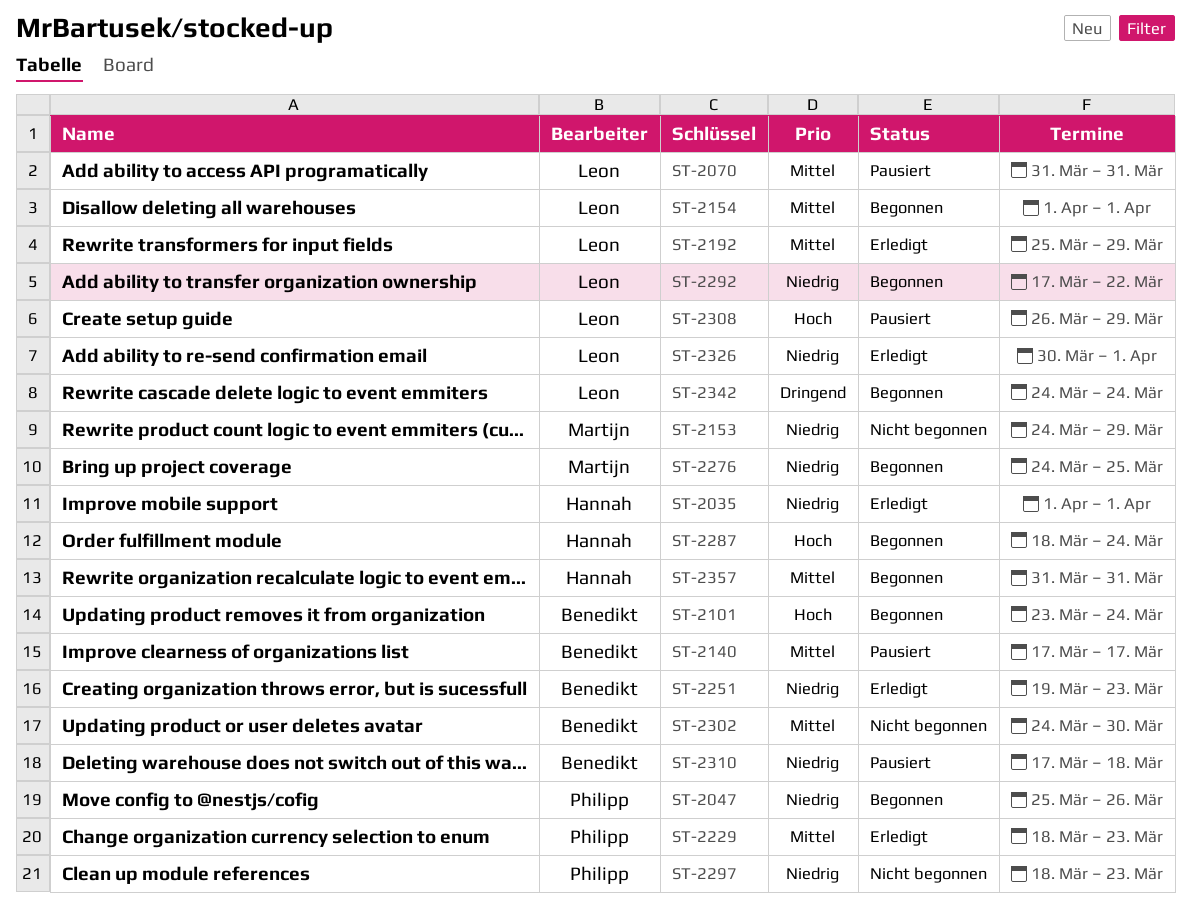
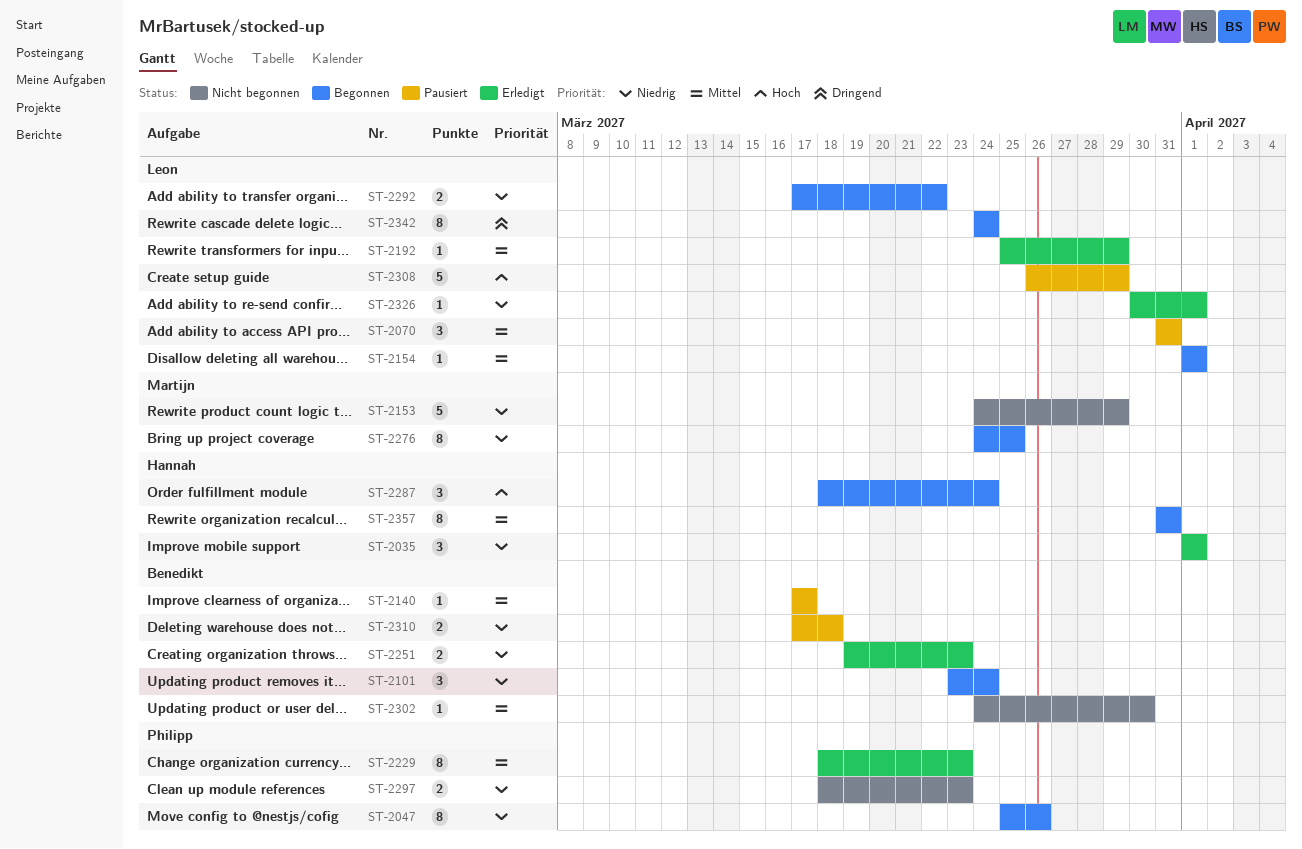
ST-2101, priority: Hoch -> Niedrig

